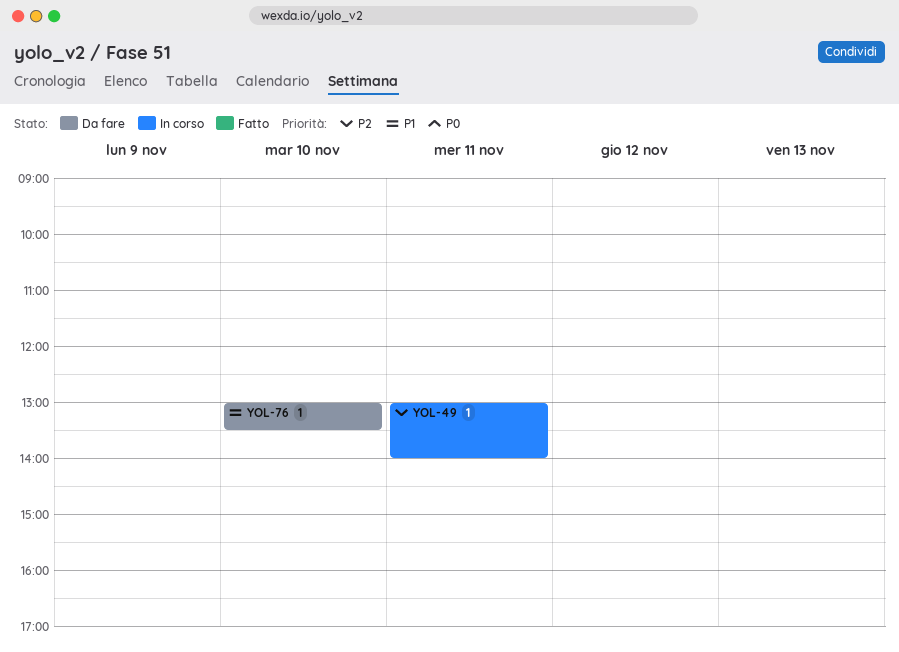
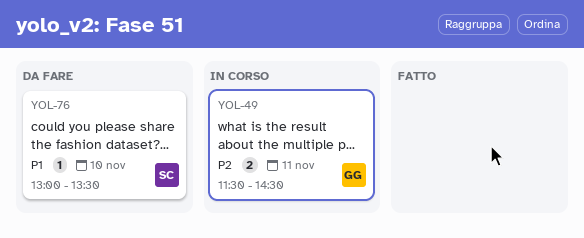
YOL-49, estimate: 1 -> 2
YOL-49, begins: 13:00 -> 11:30
YOL-49, ends: 14:00 -> 14:30

